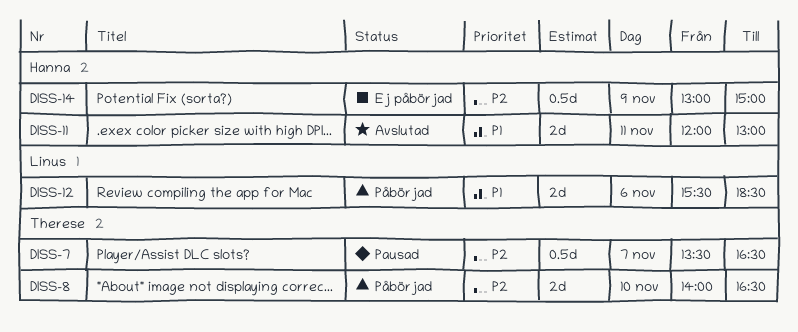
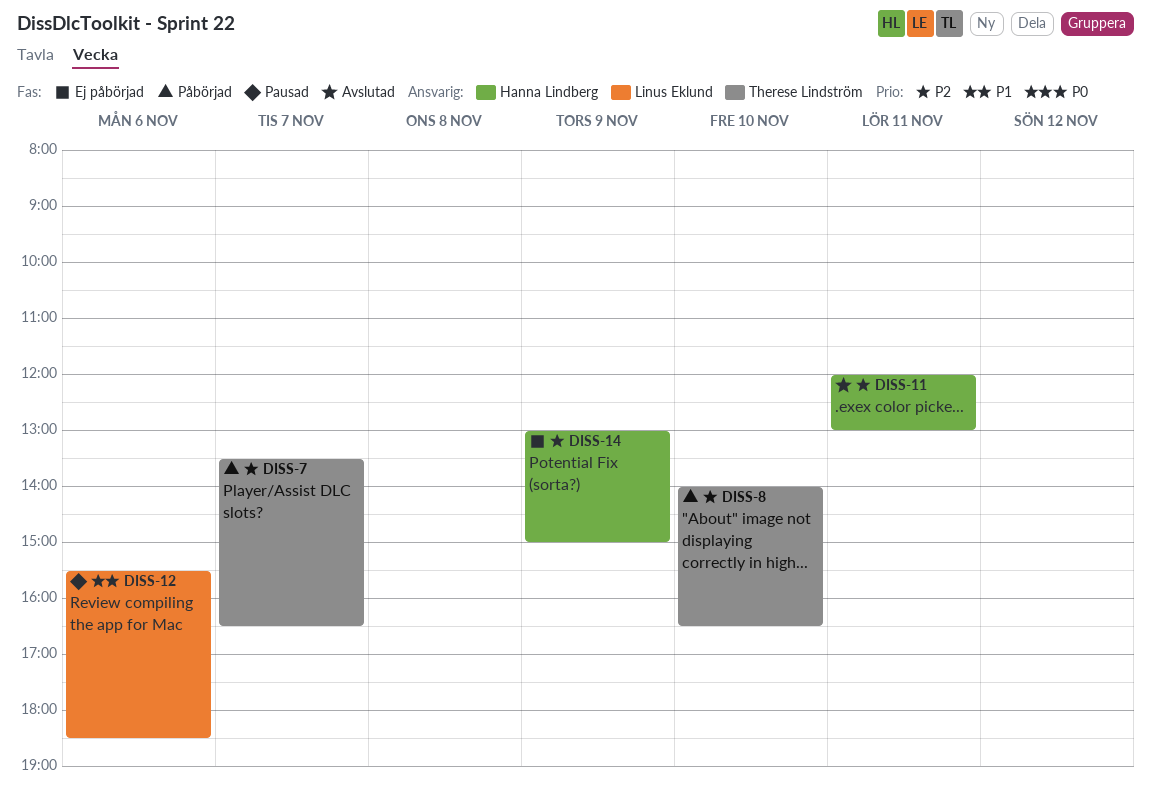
DISS-7, status: Pausad -> Påbörjad
DISS-11, priority: P1 -> P2
DISS-12, status: Påbörjad -> Pausad

